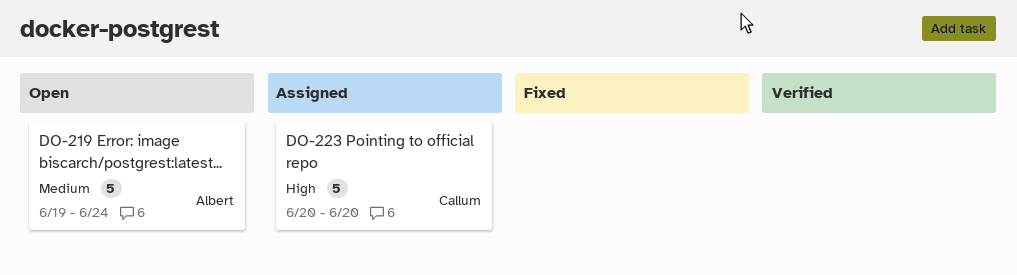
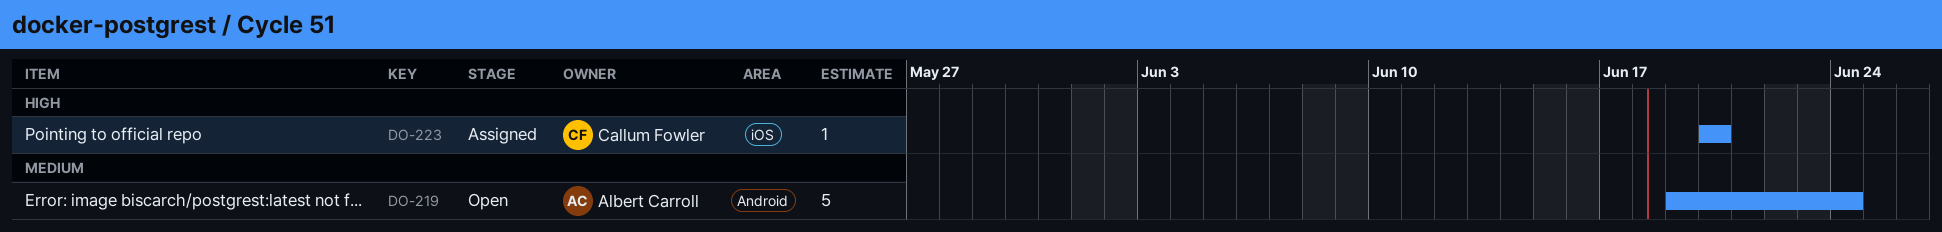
DO-223, estimate: 5 -> 1

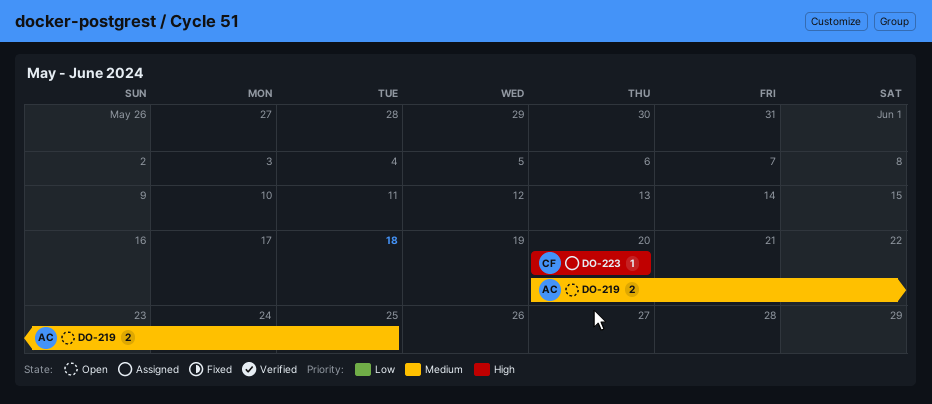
DO-219, estimate: 5 -> 2
DO-219, start: Jun 19 -> Jun 20
DO-219, due: Jun 24 -> Jun 25

